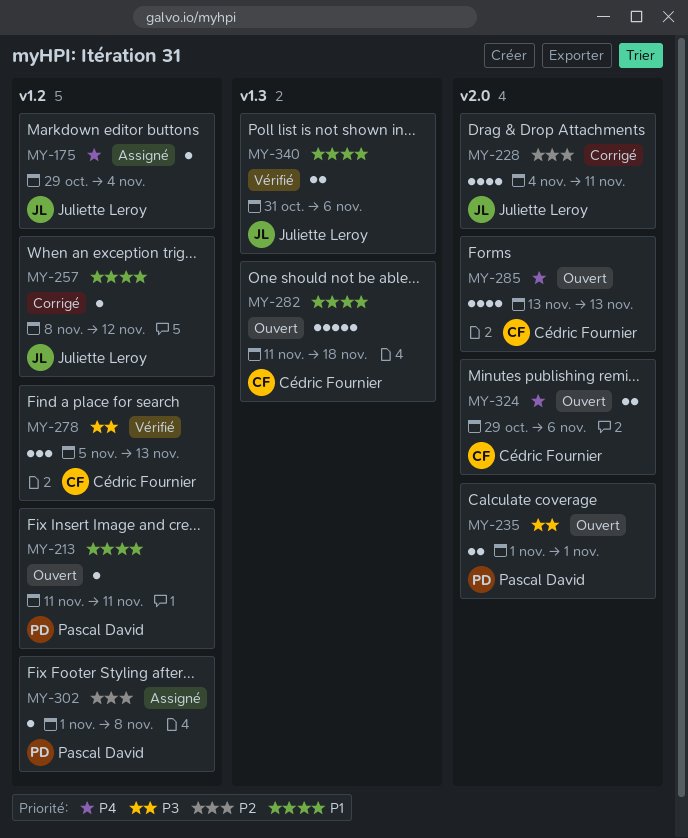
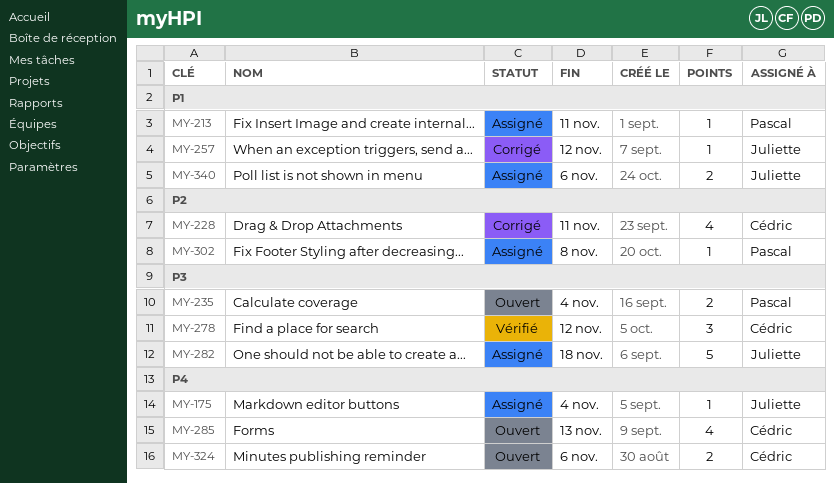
MY-213, status: Ouvert -> Assigné
MY-228, owner: Juliette Leroy -> Cédric Fournier
MY-235, due: Nov 1 -> Nov 4
MY-278, due: Nov 13 -> Nov 12
MY-282, status: Ouvert -> Assigné
MY-282, owner: Cédric Fournier -> Juliette Leroy
MY-282, priority: P1 -> P3
MY-340, status: Vérifié -> Assigné

